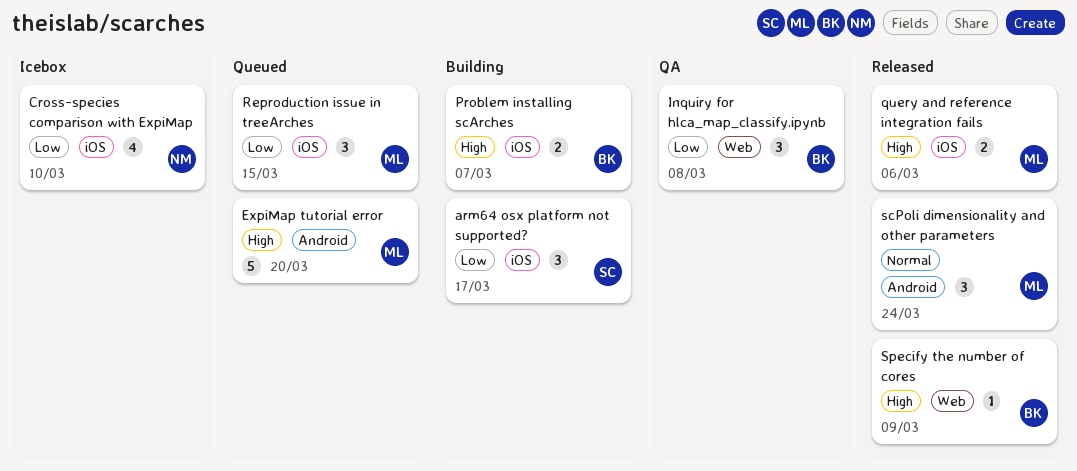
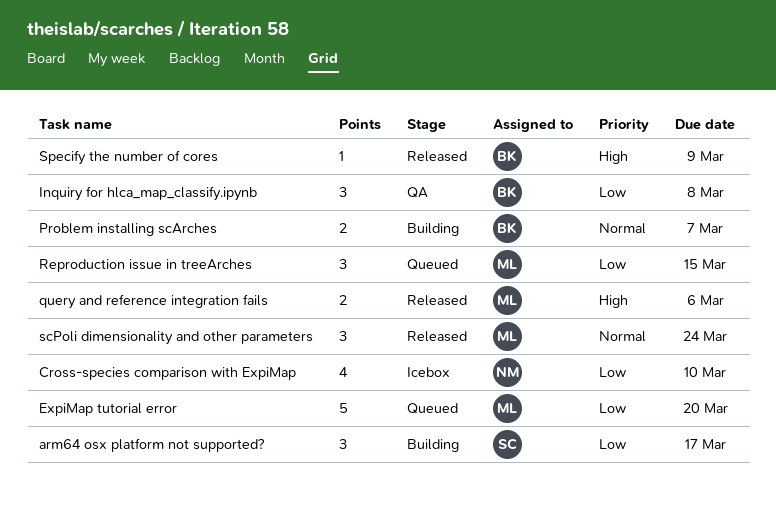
ExpiMap tutorial error, priority: High -> Low
Problem installing scArches, priority: High -> Normal

